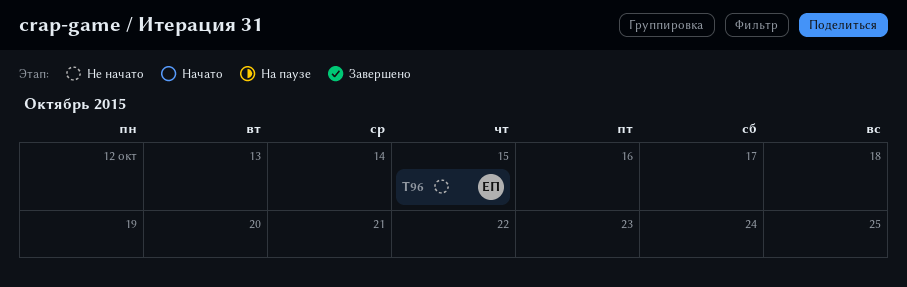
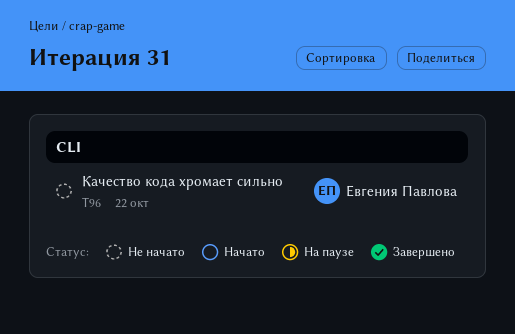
T96, due: Oct 15 -> Oct 22

